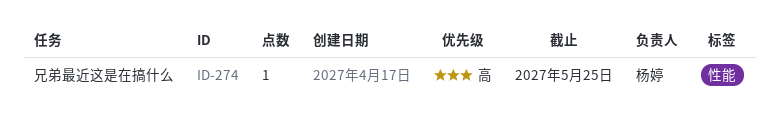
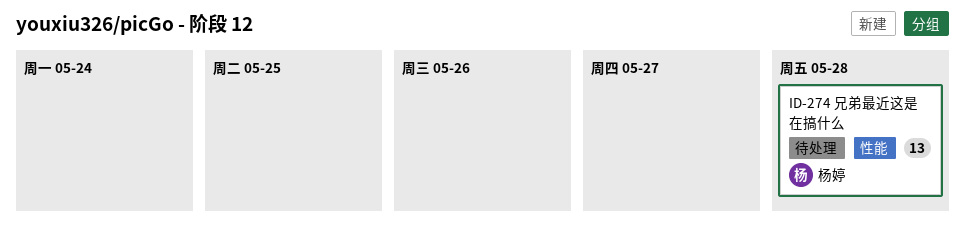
ID-274, estimate: 1 -> 13
ID-274, due: May 25 -> May 28

